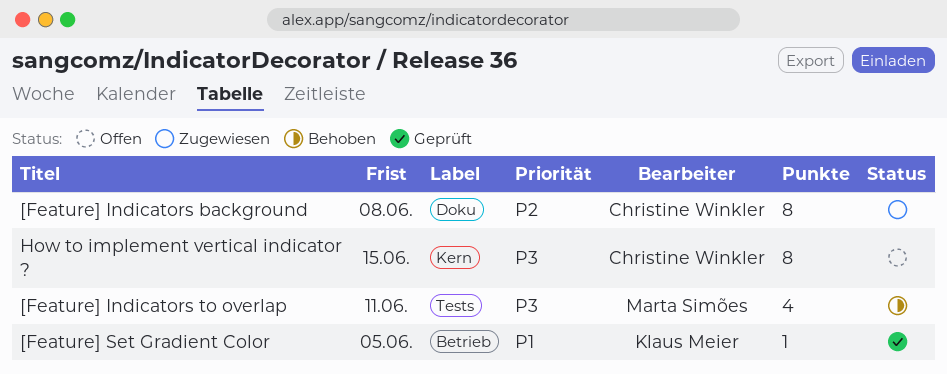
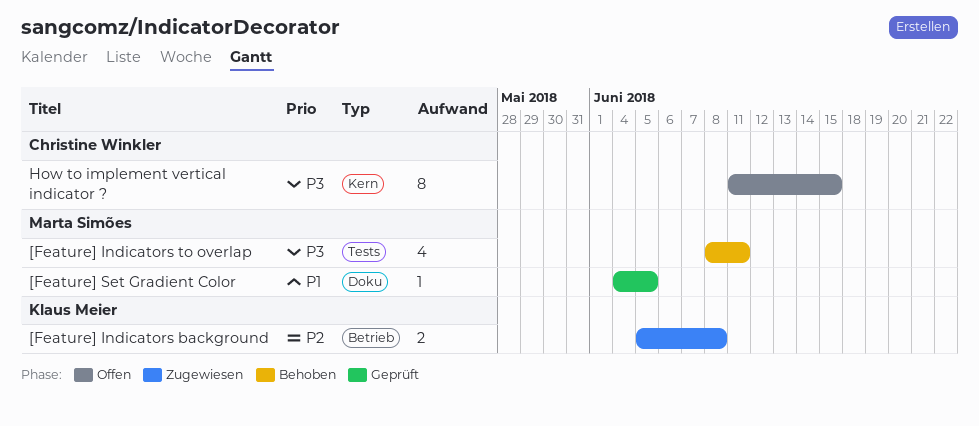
[Feature] Indicators background, owner: Christine Winkler -> Klaus Meier
[Feature] Indicators background, label: Doku -> Betrieb
[Feature] Indicators background, estimate: 8 -> 2
[Feature] Set Gradient Color, owner: Klaus Meier -> Marta Simões
[Feature] Set Gradient Color, label: Betrieb -> Doku

